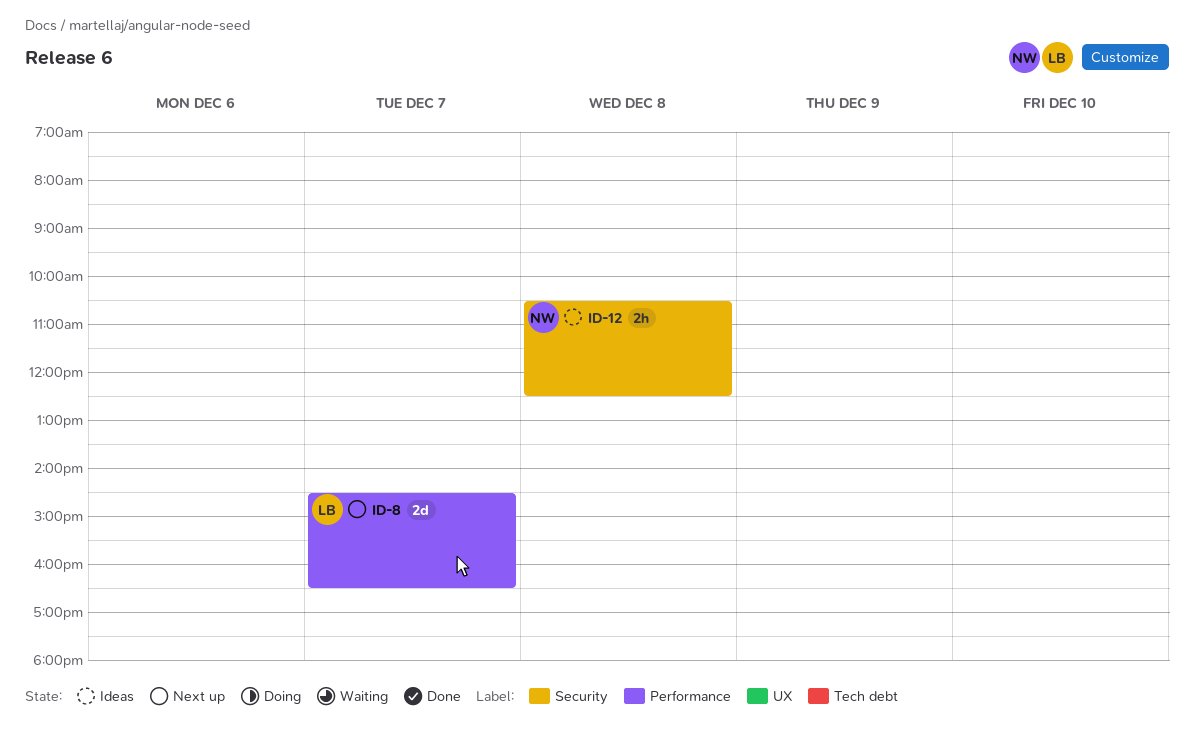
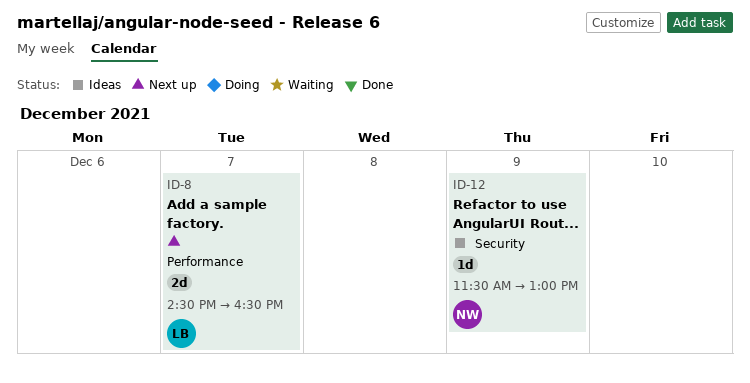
ID-12, estimate: 2h -> 1d
ID-12, day: Dec 8 -> Dec 9
ID-12, begins: 10:30 -> 11:30
ID-12, ends: 12:30 -> 13:00

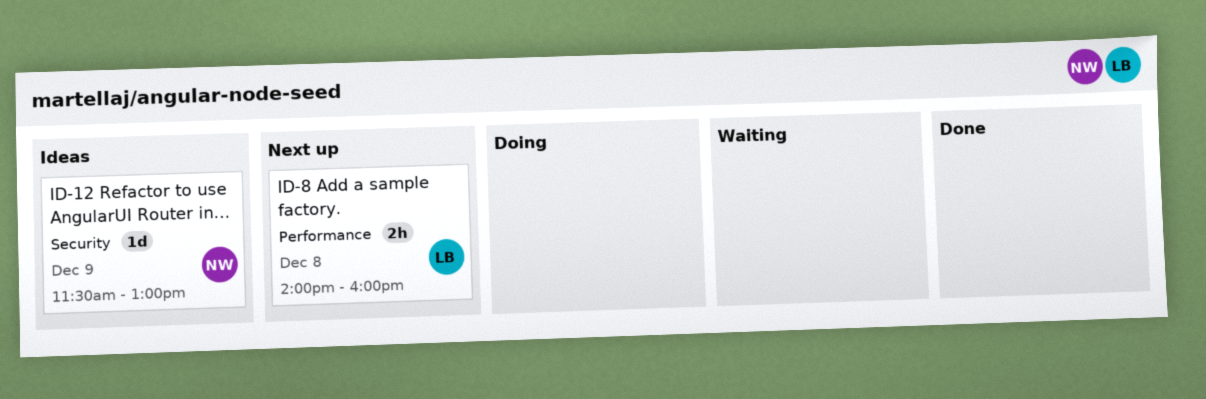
ID-8, estimate: 2d -> 2h
ID-8, day: Dec 7 -> Dec 8
ID-8, begins: 14:30 -> 14:00
ID-8, ends: 16:30 -> 16:00

